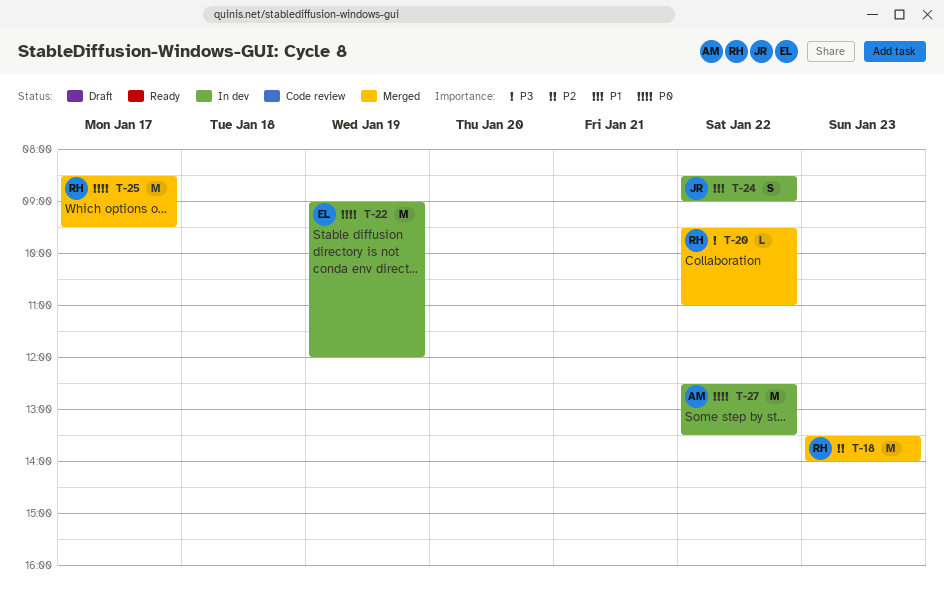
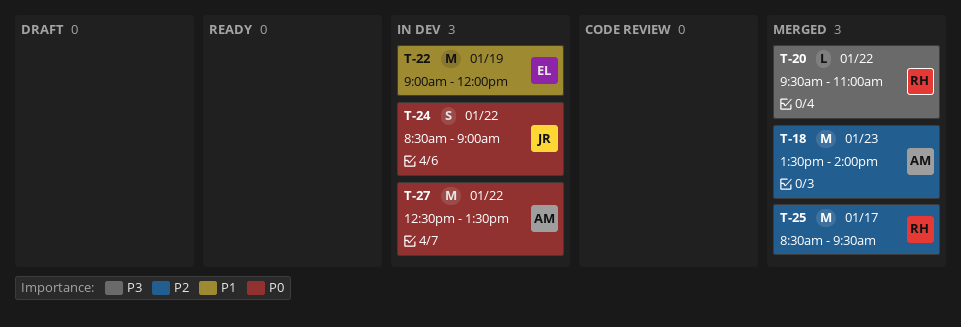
T-18, owner: RH -> AM
T-22, priority: P0 -> P1
T-24, priority: P1 -> P0
T-25, priority: P0 -> P2

